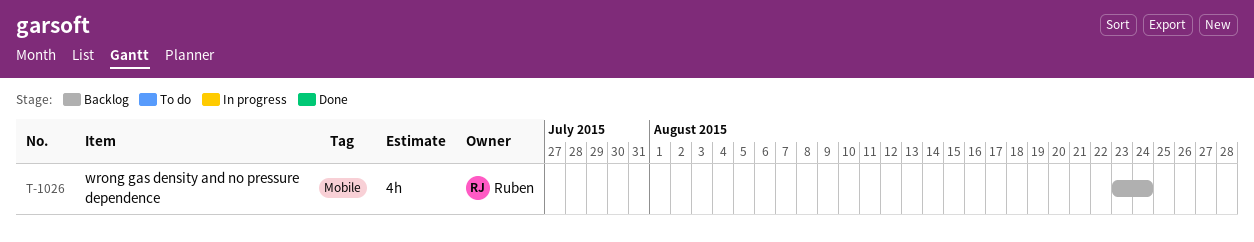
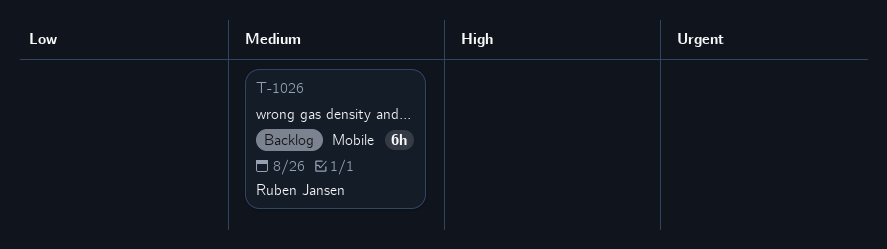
T-1026, estimate: 4h -> 6h
T-1026, due: Aug 24 -> Aug 26

